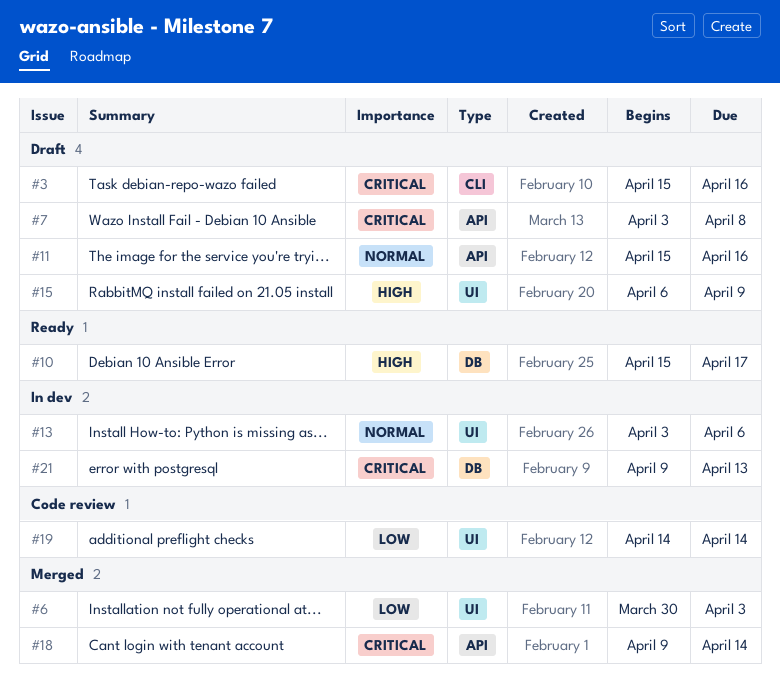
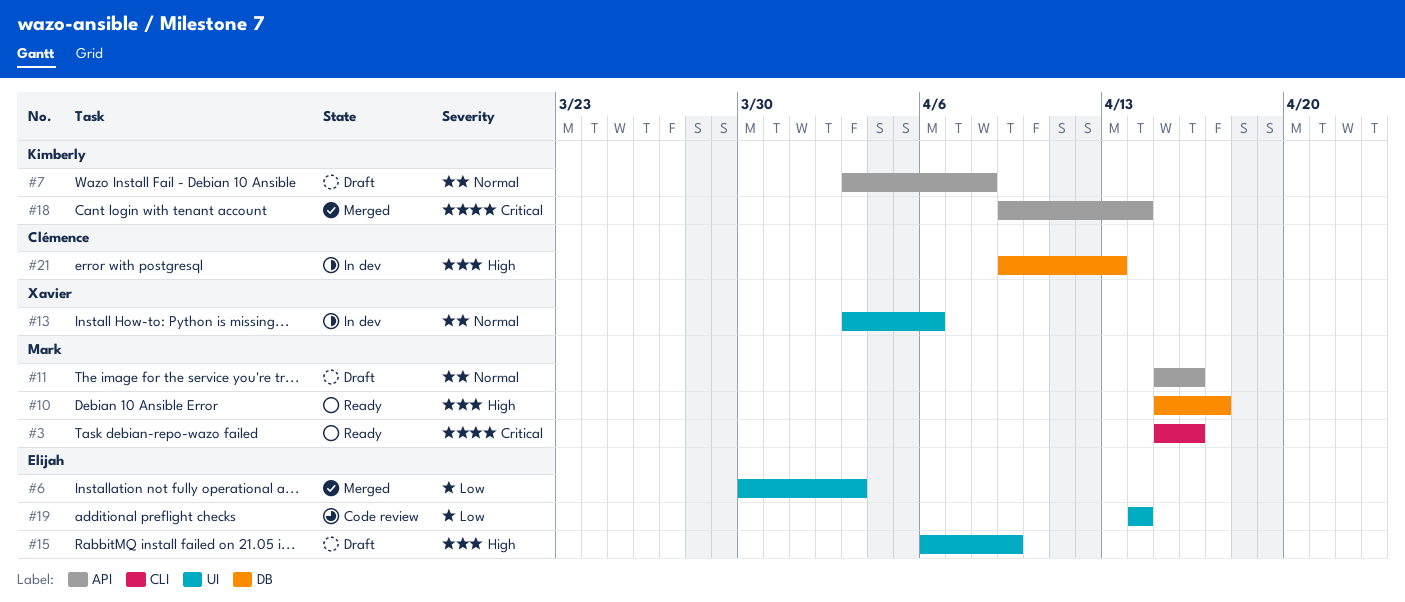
#3, status: Draft -> Ready
#7, priority: Critical -> Normal
#21, priority: Critical -> High

